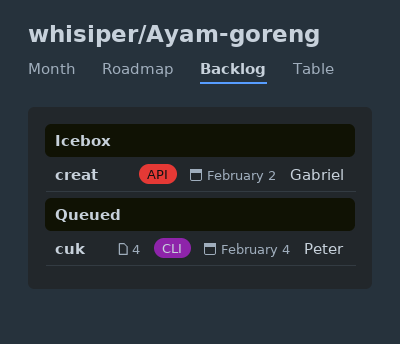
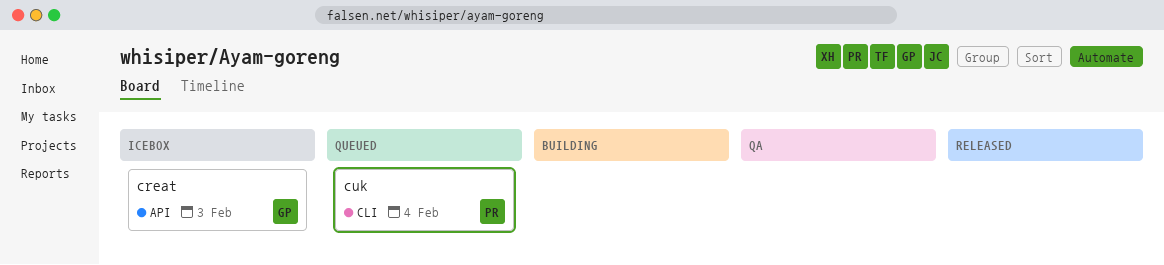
creat, due: Feb 2 -> Feb 3

